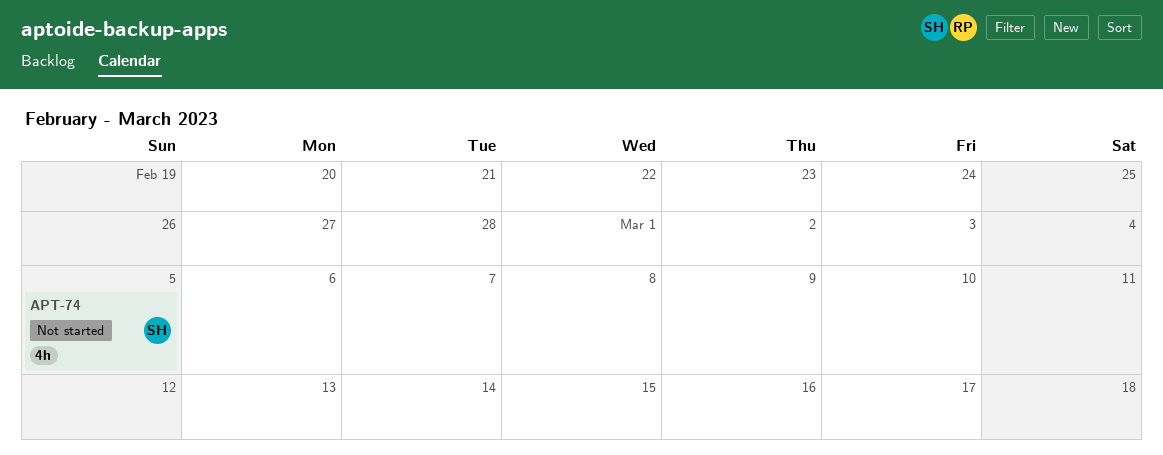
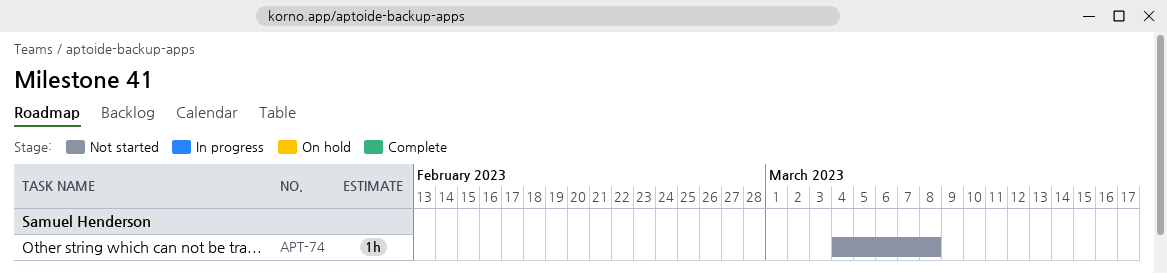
APT-74, estimate: 4h -> 1h
APT-74, due: Mar 5 -> Mar 8

